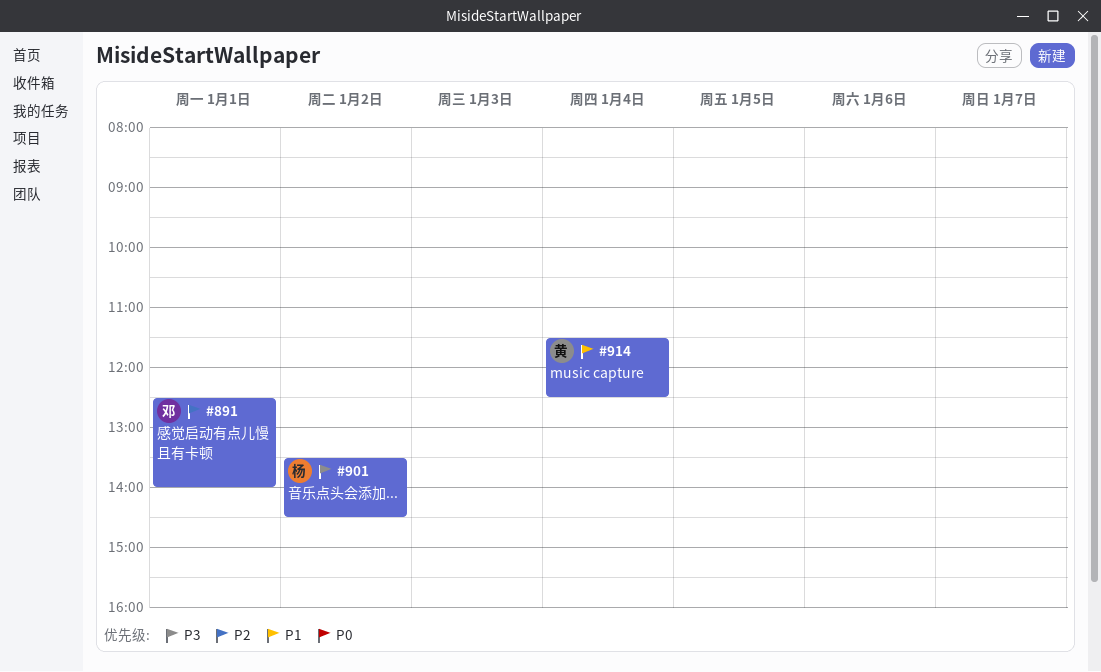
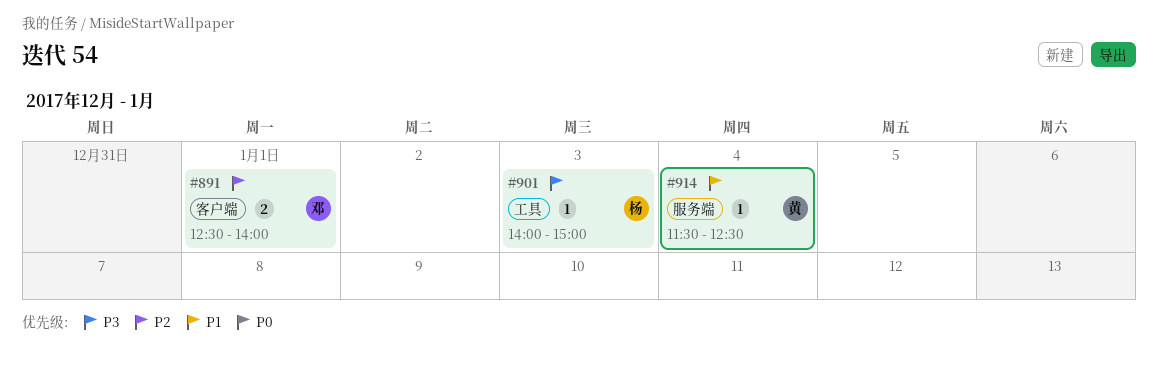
#901, day: Jan 2 -> Jan 3
#901, begins: 13:30 -> 14:00
#901, ends: 14:30 -> 15:00

